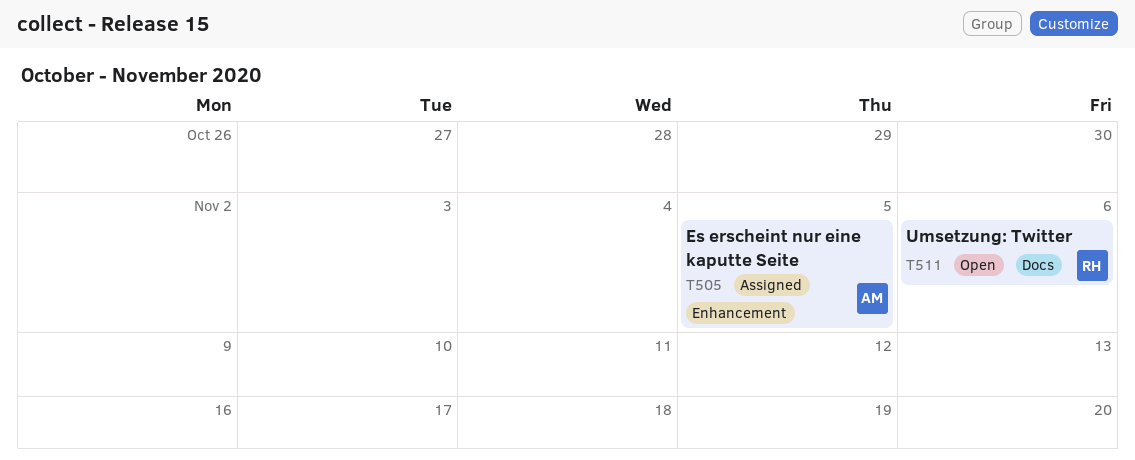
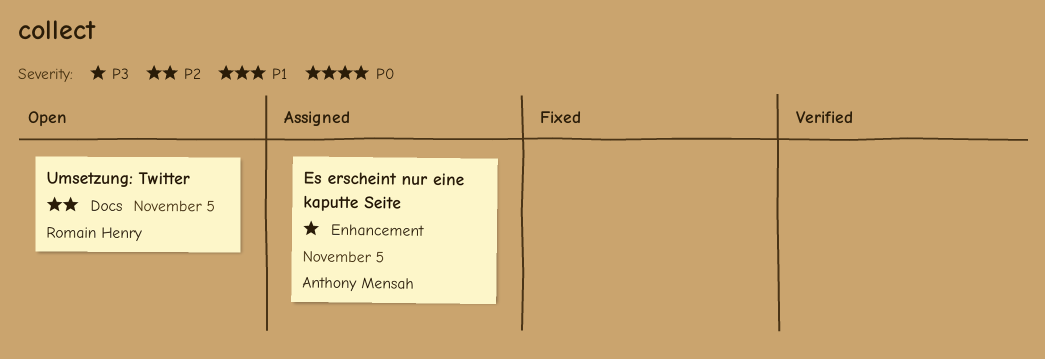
Umsetzung: Twitter, due: Nov 6 -> Nov 5

